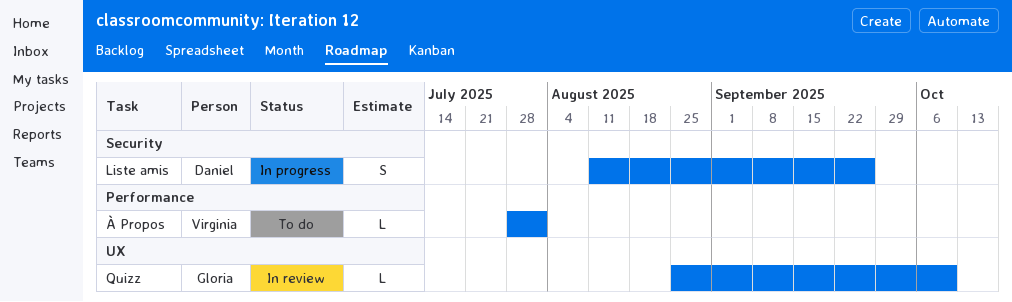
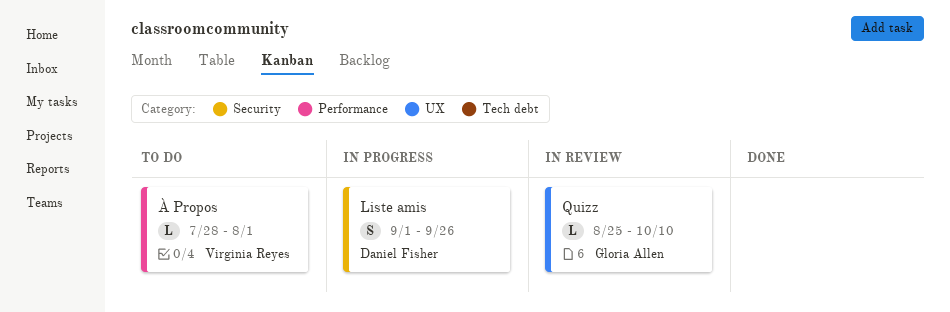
Liste amis, start: Aug 11 -> Sep 1

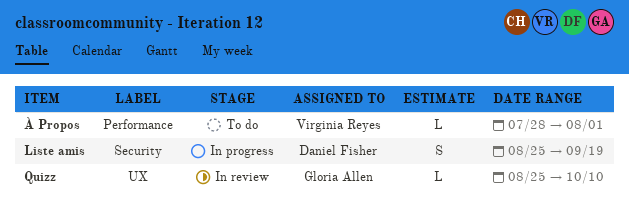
Liste amis, start: Sep 1 -> Aug 25
Liste amis, due: Sep 26 -> Sep 19

